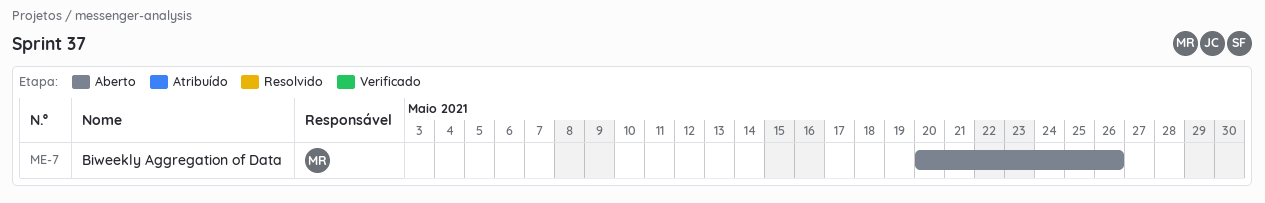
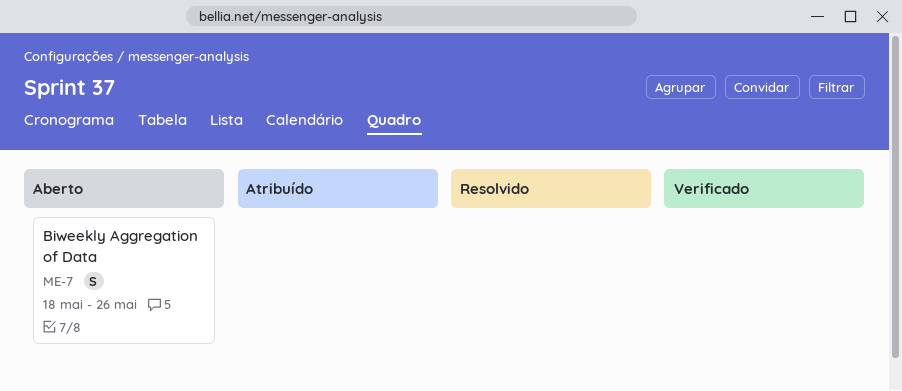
ME-7, start: May 20 -> May 18

